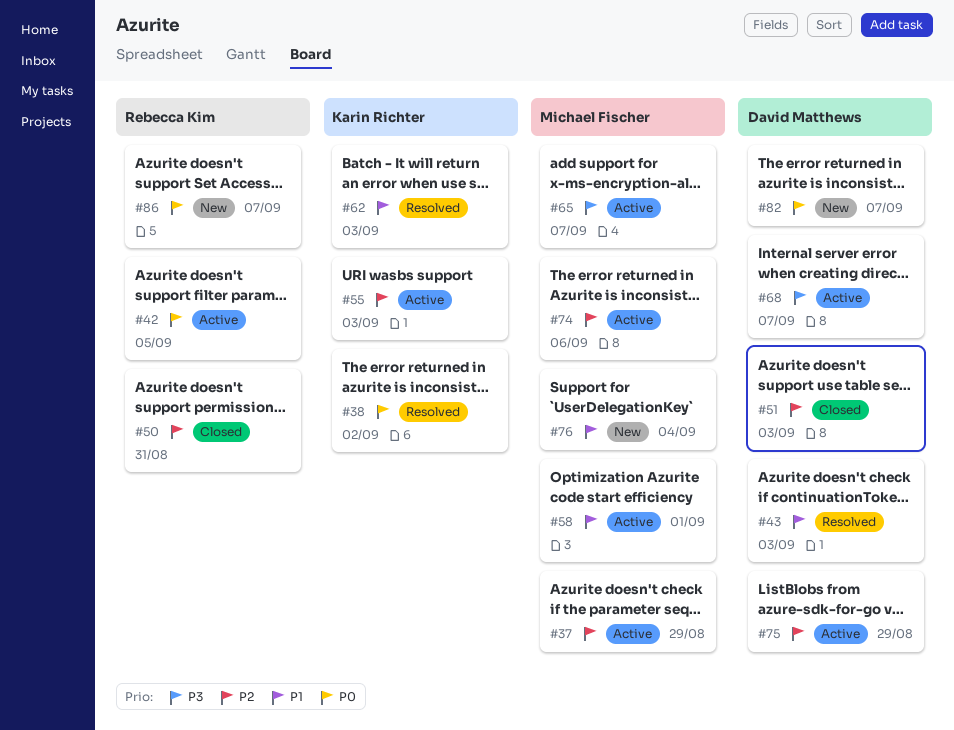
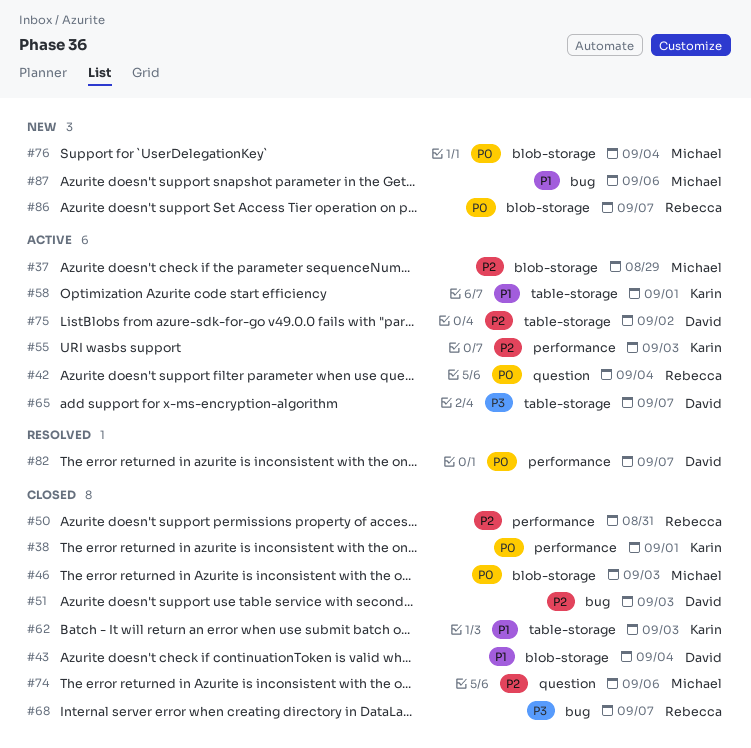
#38, status: Resolved -> Closed
#38, due: Sep 2 -> Sep 1
#42, due: Sep 5 -> Sep 4
#43, status: Resolved -> Closed
#43, due: Sep 3 -> Sep 4
#46: none -> present
#58, owner: Michael Fischer -> Karin Richter
#62, status: Resolved -> Closed
#65, owner: Michael Fischer -> David Matthews
#68, status: Active -> Closed
#68, owner: David Matthews -> Rebecca Kim
#74, status: Active -> Closed
#75, due: Aug 29 -> Sep 2
#76, priority: P1 -> P0
#82, status: New -> Resolved
#87: none -> present

